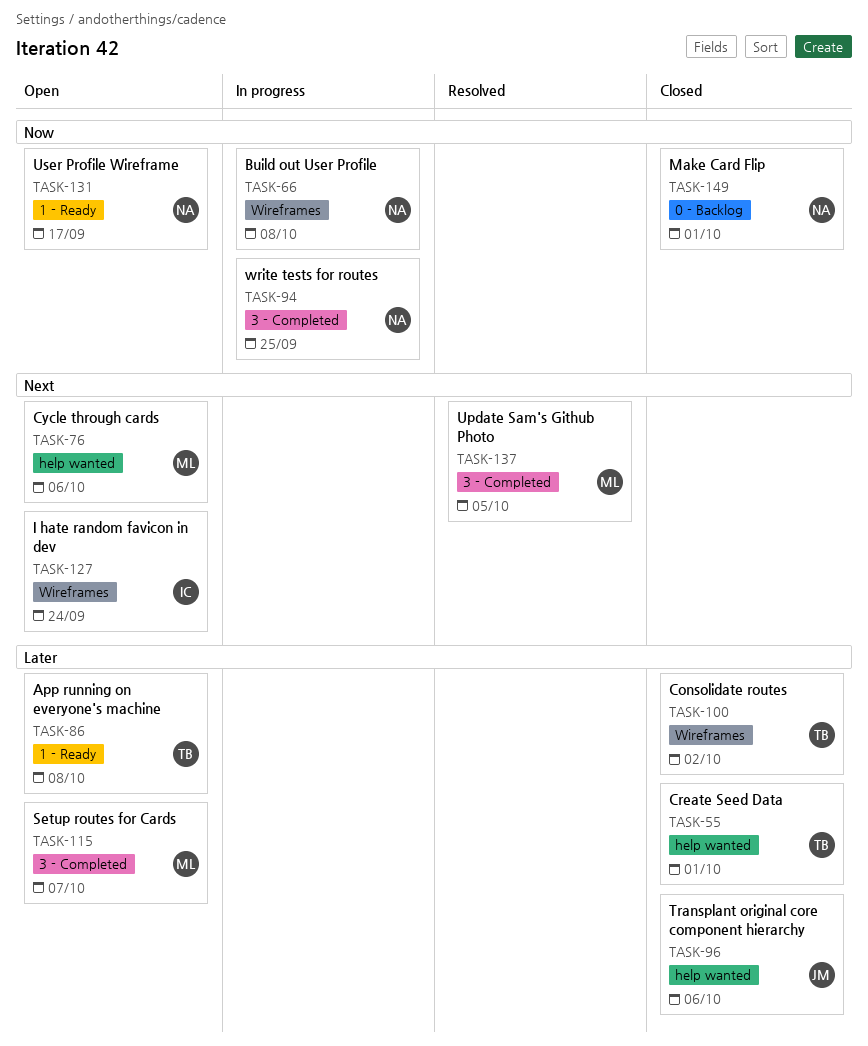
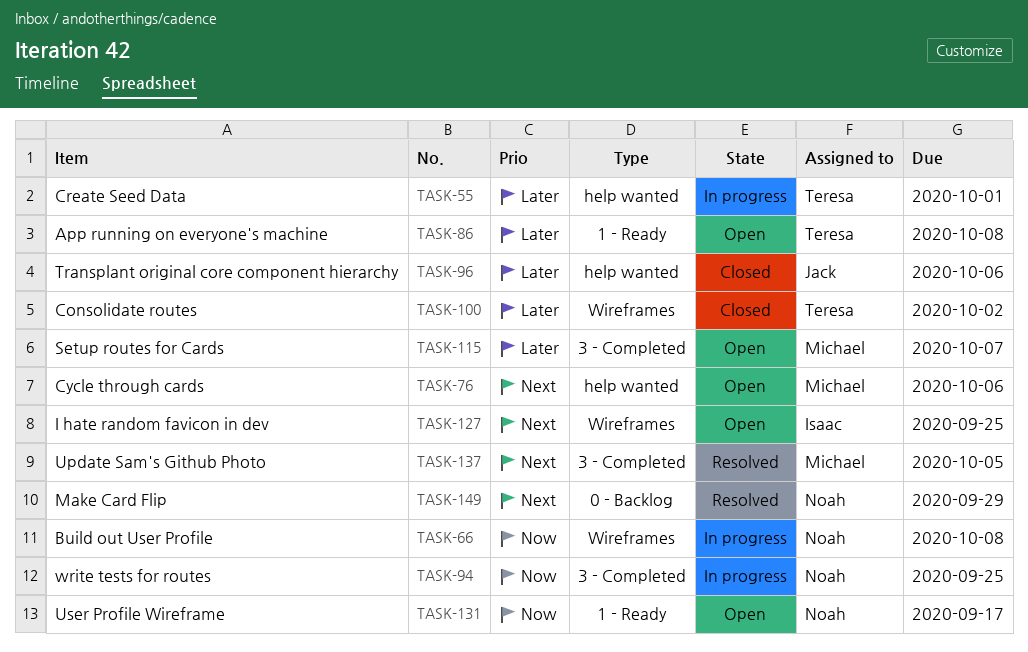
TASK-55, status: Closed -> In progress
TASK-127, due: Sep 24 -> Sep 25
TASK-149, status: Closed -> Resolved
TASK-149, priority: Now -> Next
TASK-149, due: Oct 1 -> Sep 29

